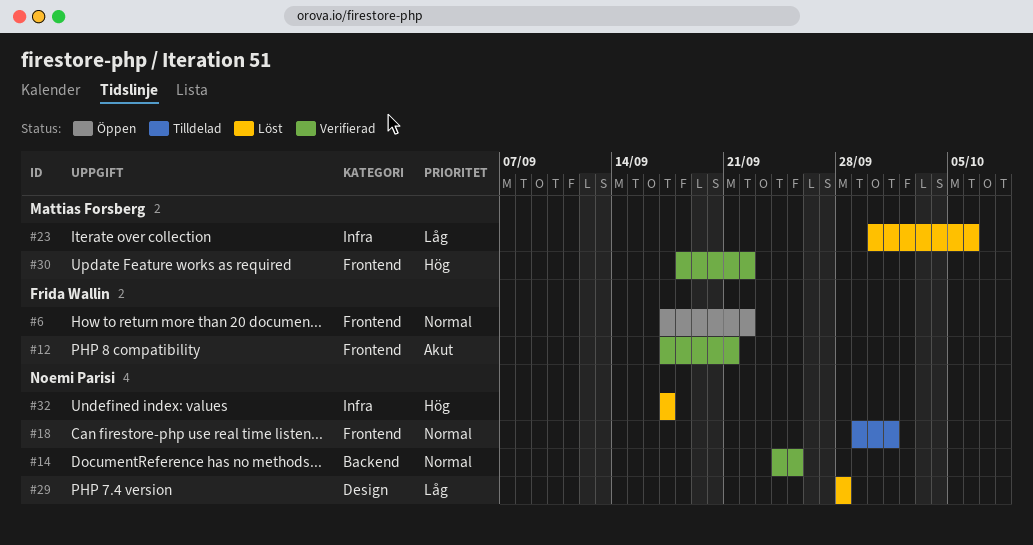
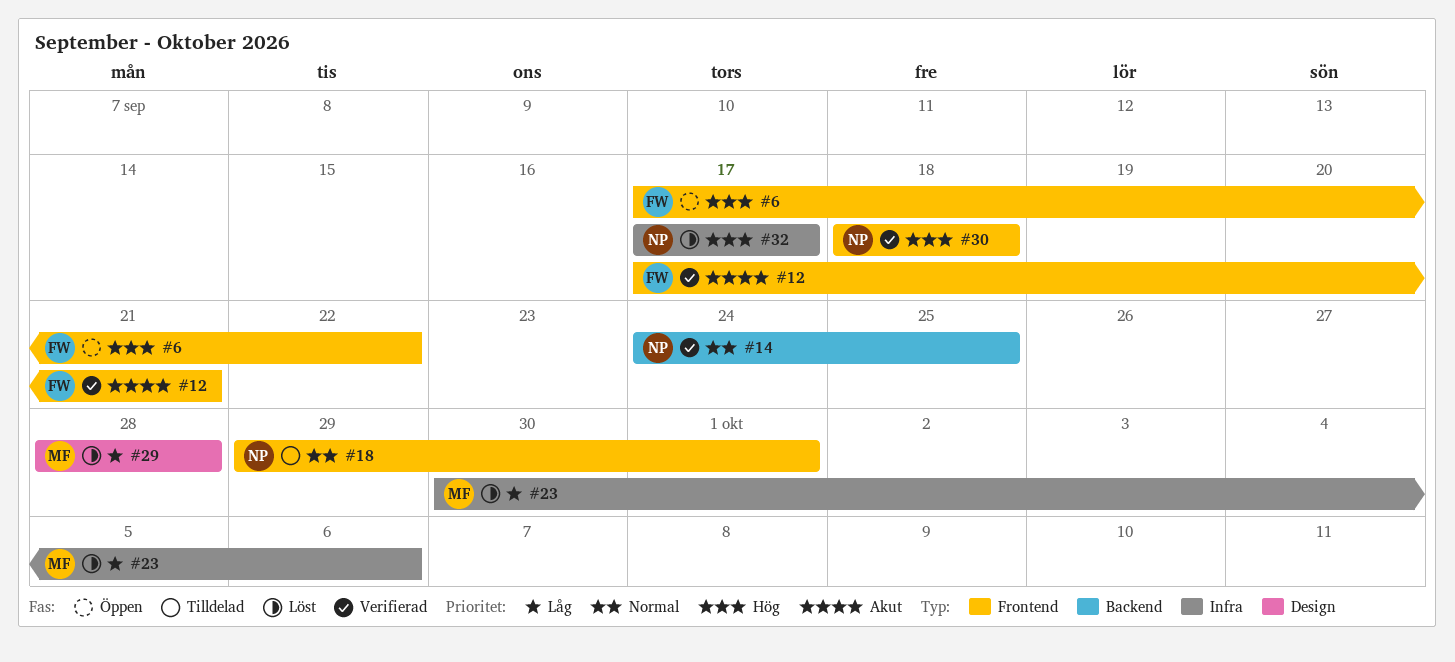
#6, priority: Normal -> Hög
#29, owner: Noemi Parisi -> Mattias Forsberg
#30, owner: Mattias Forsberg -> Noemi Parisi
#30, due: Sep 22 -> Sep 18

